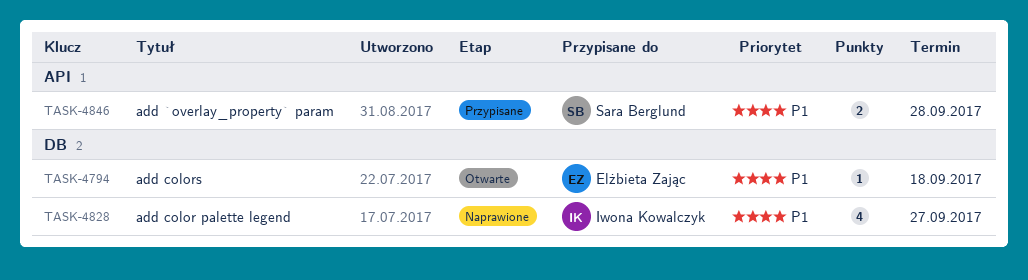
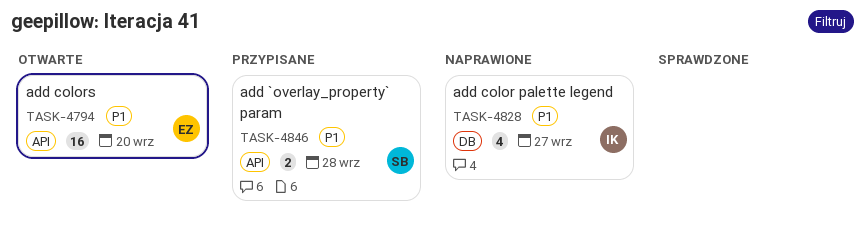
TASK-4794, label: DB -> API
TASK-4794, estimate: 1 -> 16
TASK-4794, due: Sep 18 -> Sep 20

